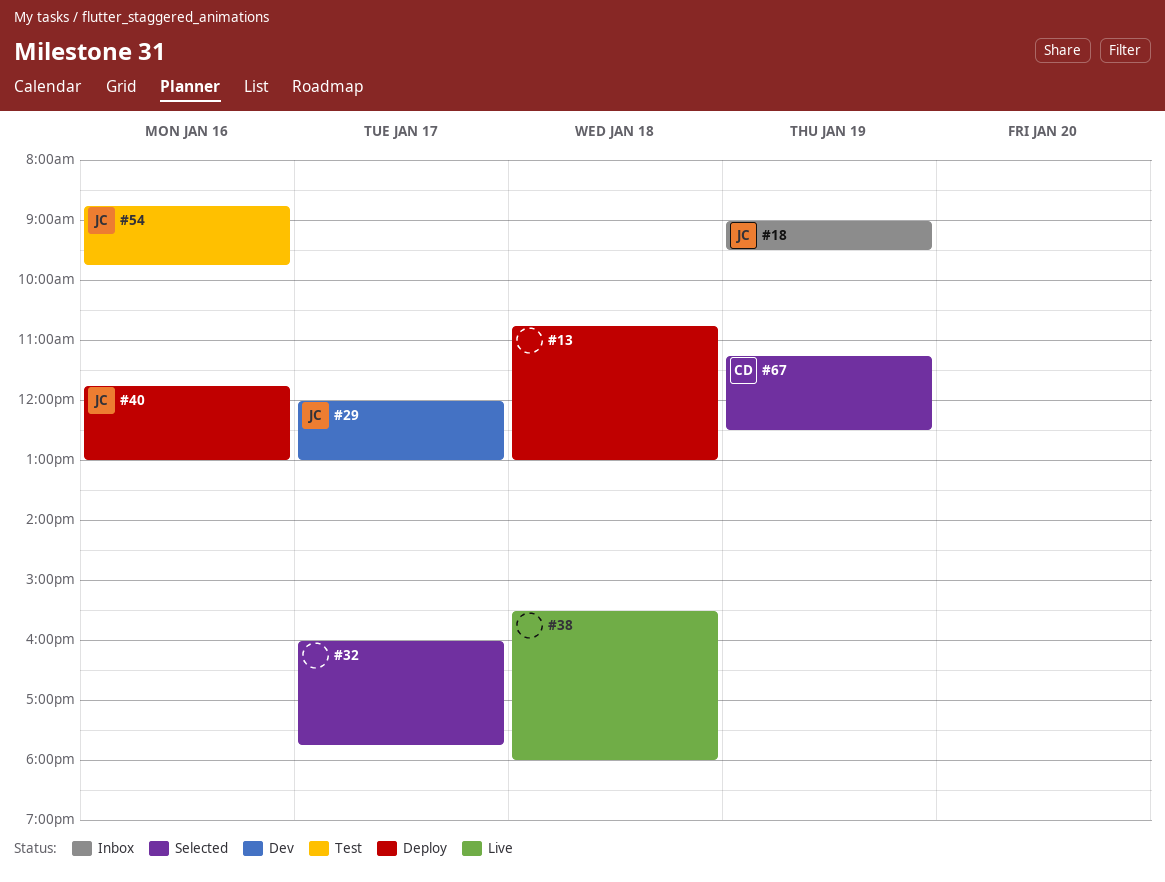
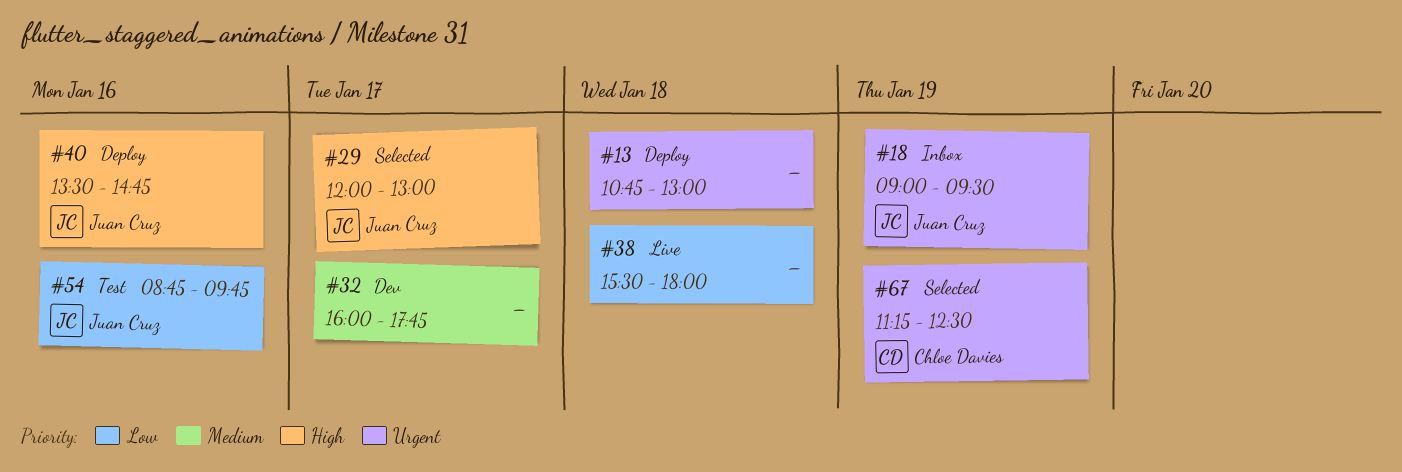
#29, status: Dev -> Selected
#32, status: Selected -> Dev
#40, begins: 11:45 -> 13:30
#40, ends: 13:00 -> 14:45

